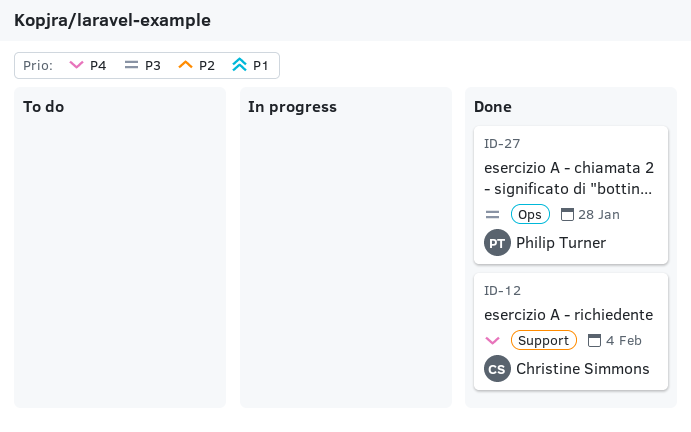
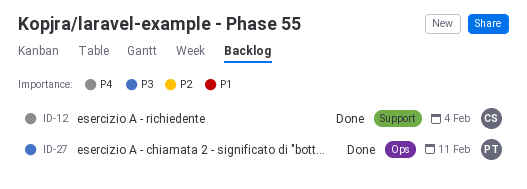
ID-27, due: Jan 28 -> Feb 11

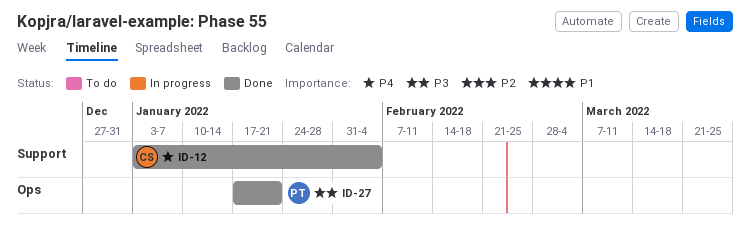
ID-27, due: Feb 11 -> Jan 21

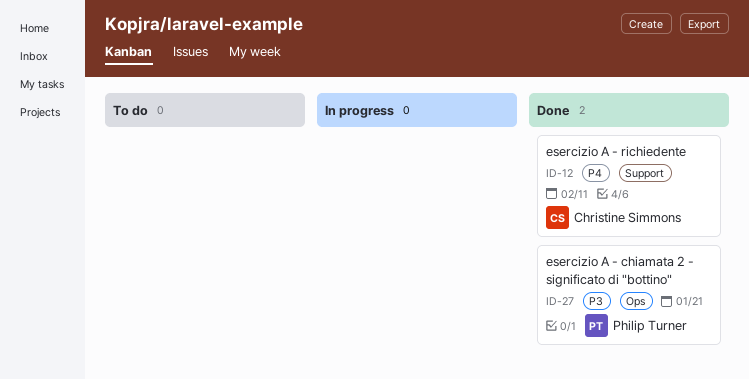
ID-12, due: Feb 4 -> Feb 11

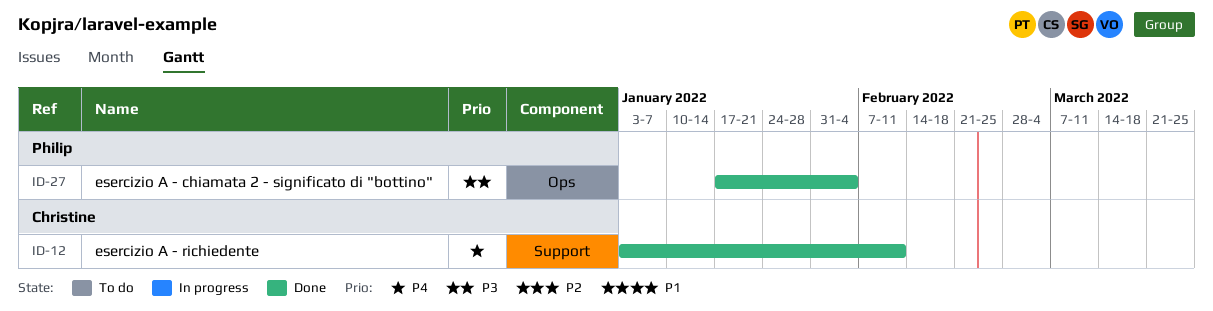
ID-27, due: Jan 21 -> Feb 4

